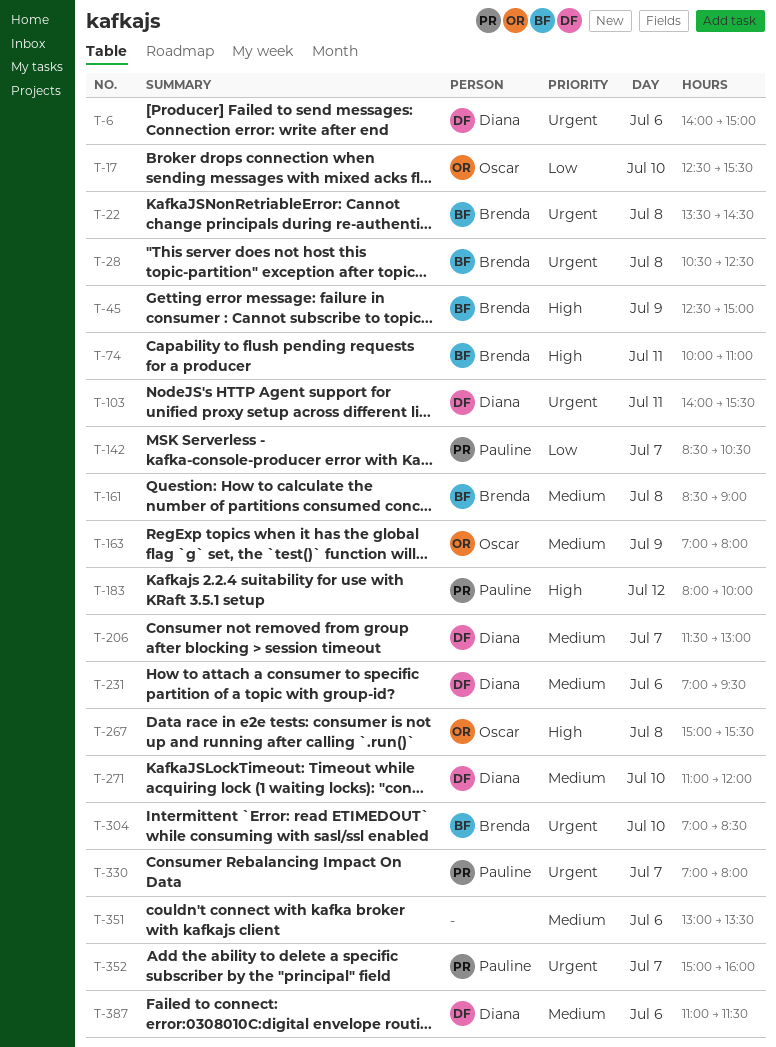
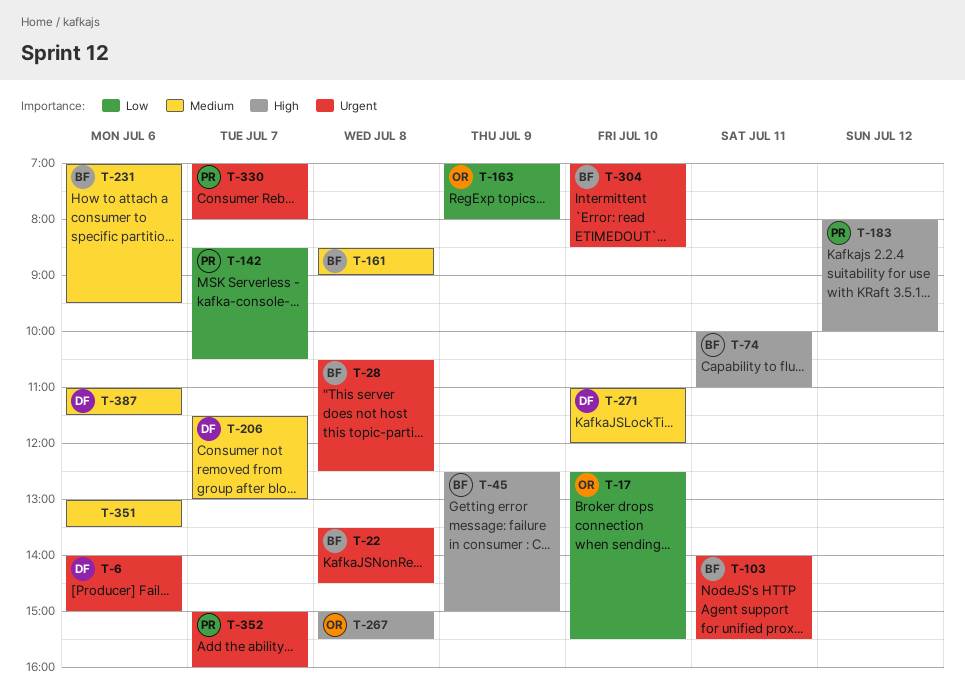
T-103, owner: Diana -> Brenda
T-163, priority: Medium -> Low
T-231, owner: Diana -> Brenda

